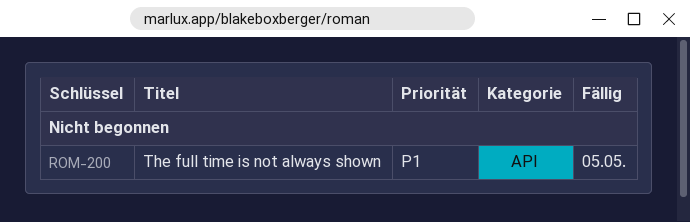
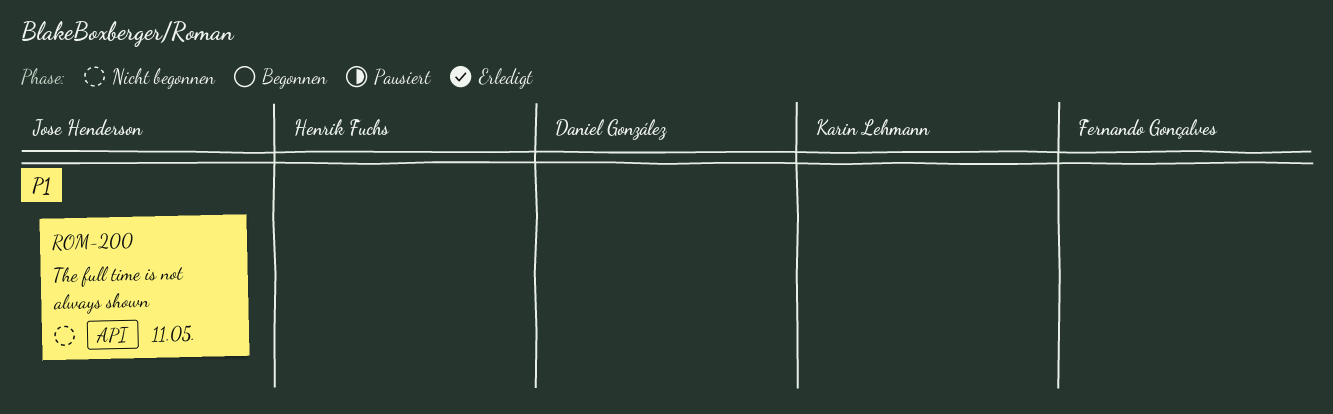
ROM-200, due: May 5 -> May 11

